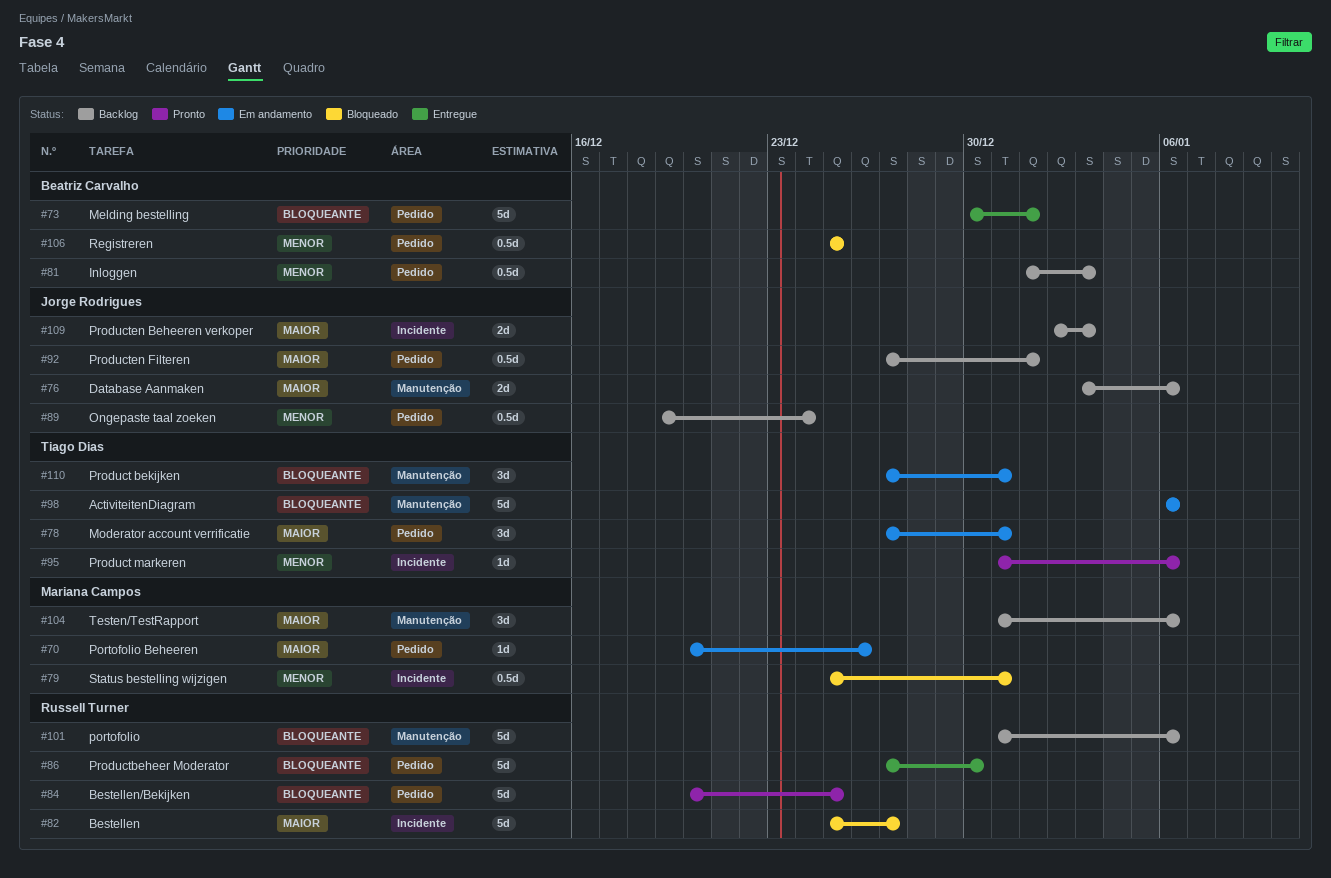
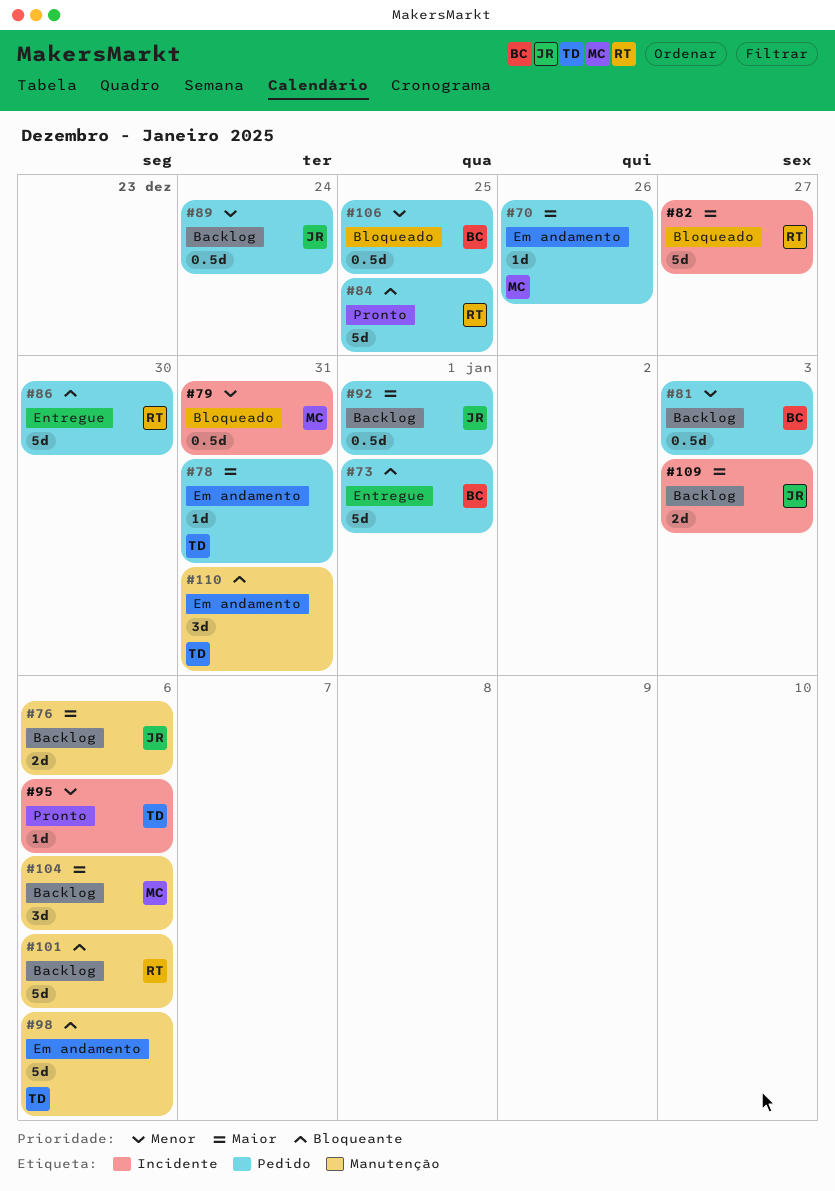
#78, estimate: 3d -> 1d

